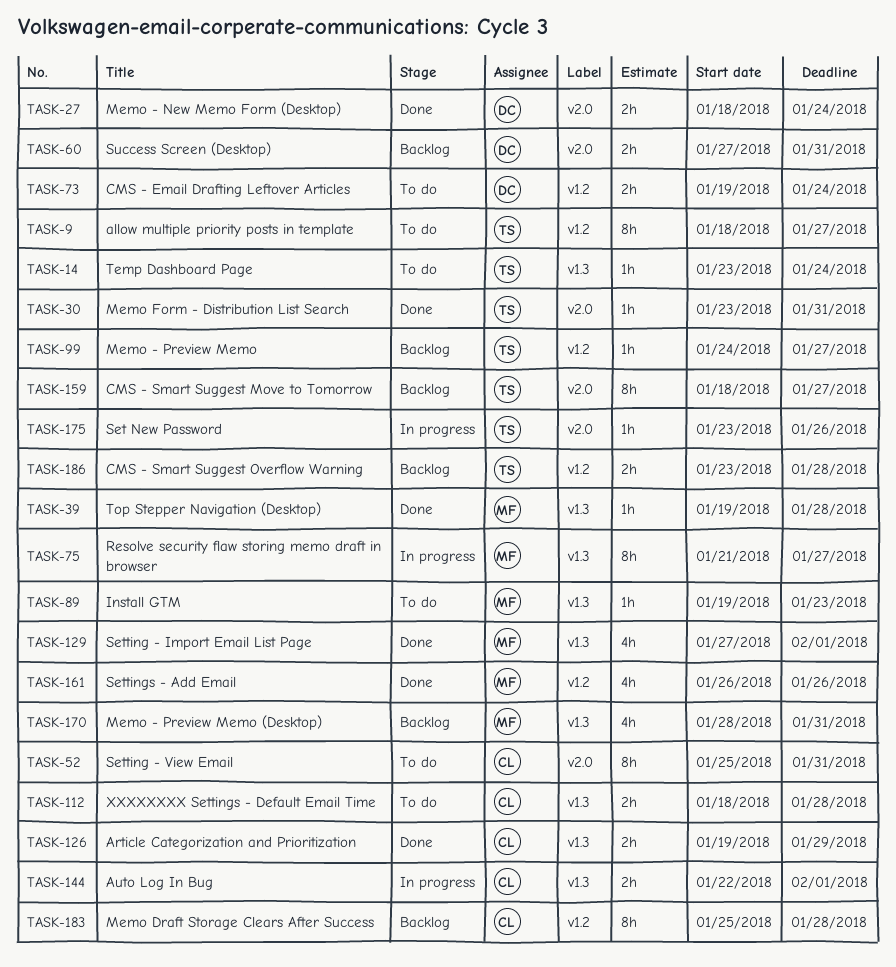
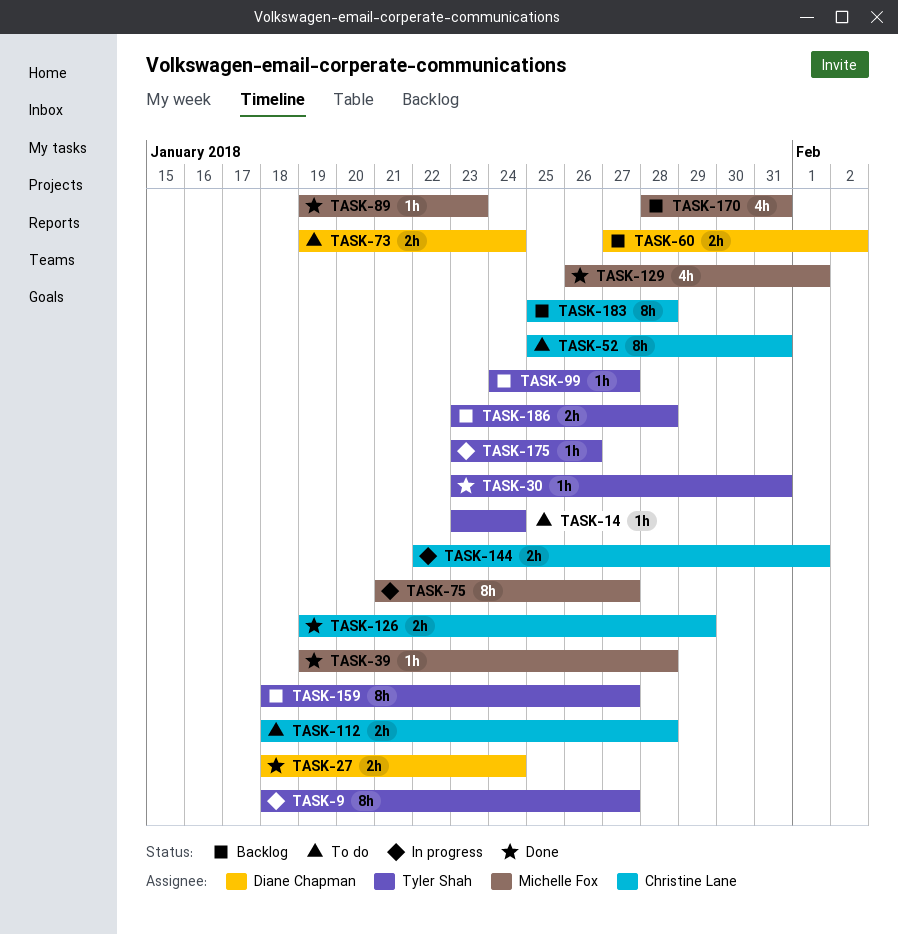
TASK-9, status: To do -> In progress
TASK-60, due: Jan 31 -> Feb 2
TASK-89, status: To do -> Done
TASK-129, start: Jan 27 -> Jan 26
TASK-161: present -> none

